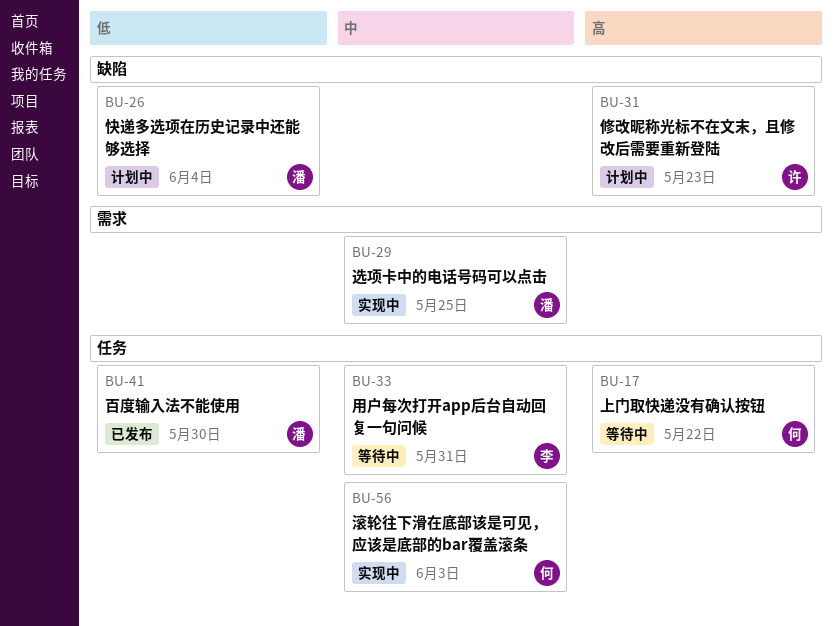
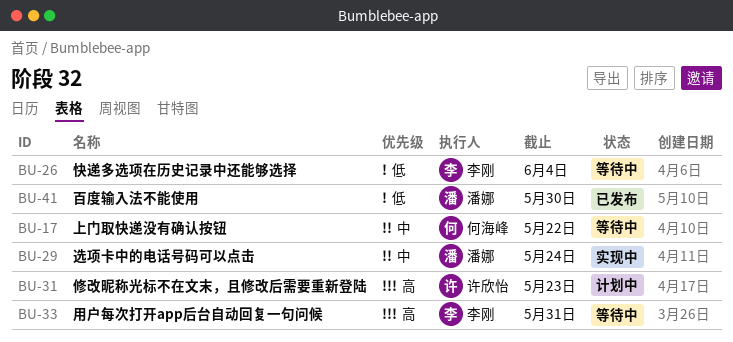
BU-17, priority: 高 -> 中
BU-26, status: 计划中 -> 等待中
BU-26, owner: 潘娜 -> 李刚
BU-29, due: May 25 -> May 24
BU-33, priority: 中 -> 高
BU-56: present -> none

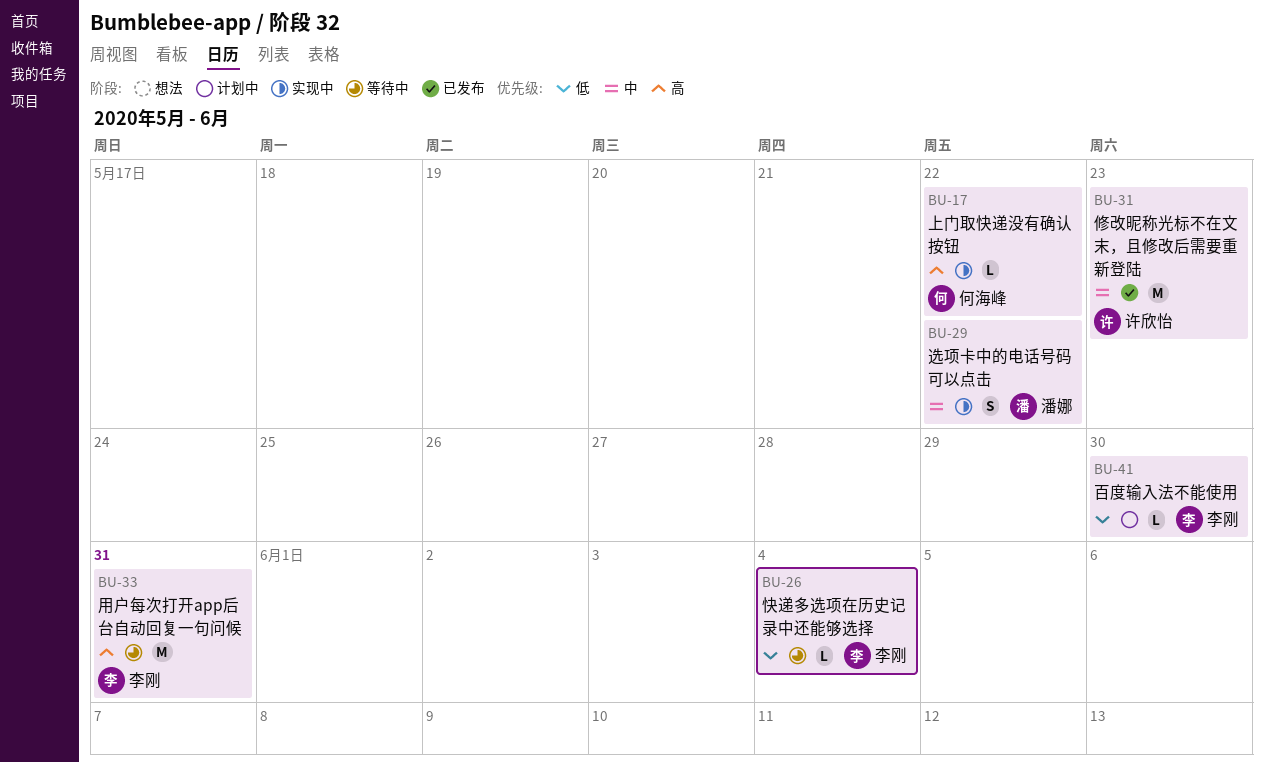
BU-17, status: 等待中 -> 实现中
BU-17, priority: 中 -> 高
BU-29, due: May 24 -> May 22
BU-31, status: 计划中 -> 已发布
BU-31, priority: 高 -> 中
BU-41, status: 已发布 -> 计划中
BU-41, owner: 潘娜 -> 李刚

